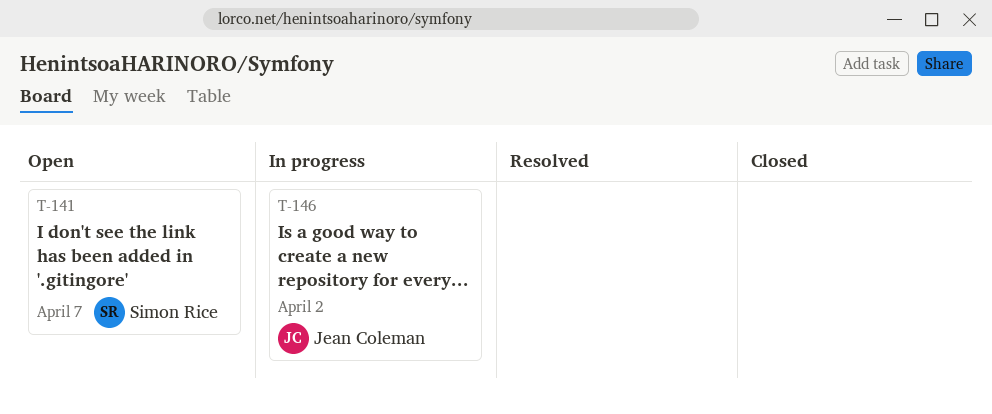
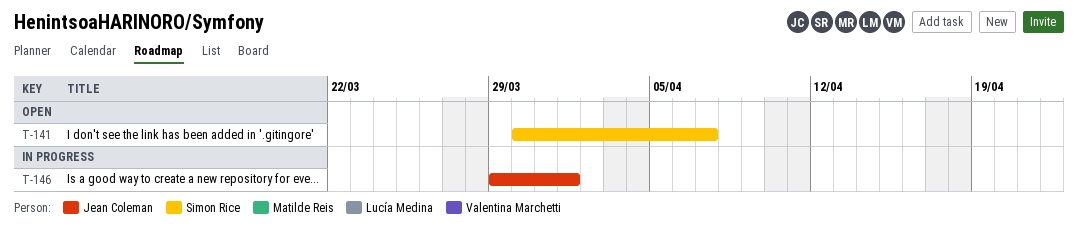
T-146, due: Apr 2 -> Apr 1

